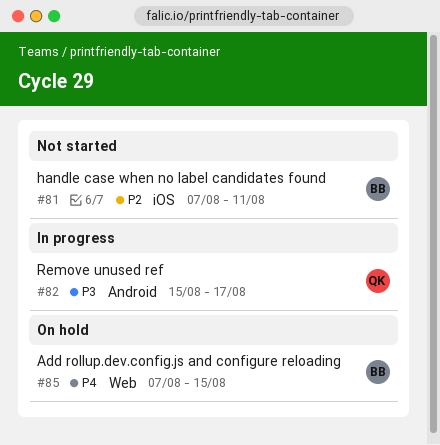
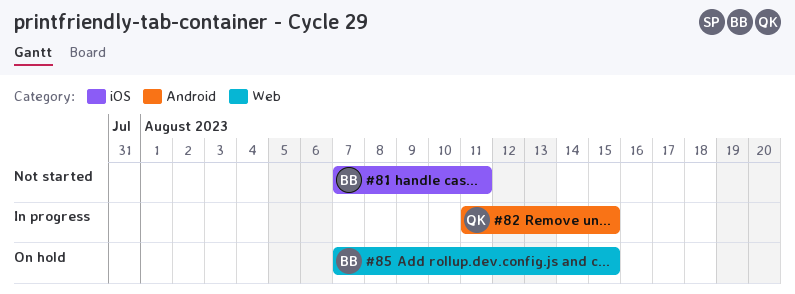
#82, start: Aug 15 -> Aug 11
#82, due: Aug 17 -> Aug 15

